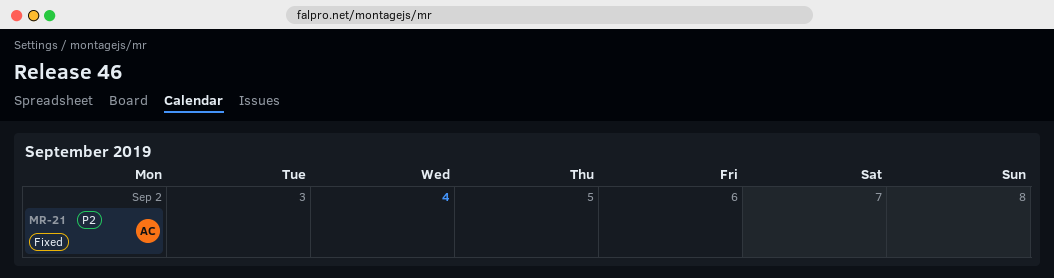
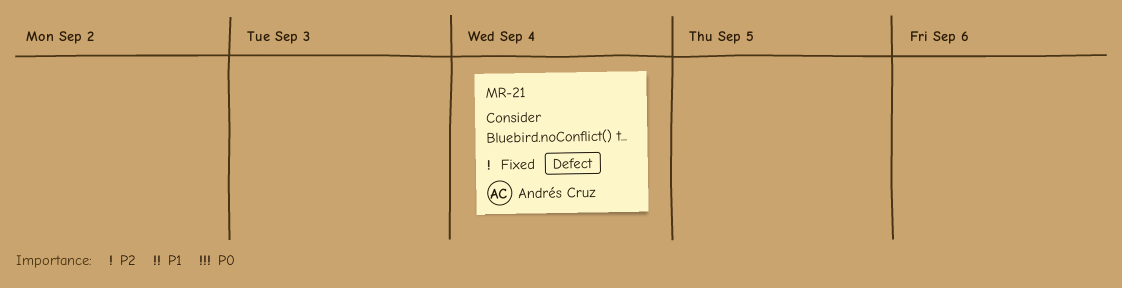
MR-21, due: Sep 2 -> Sep 4

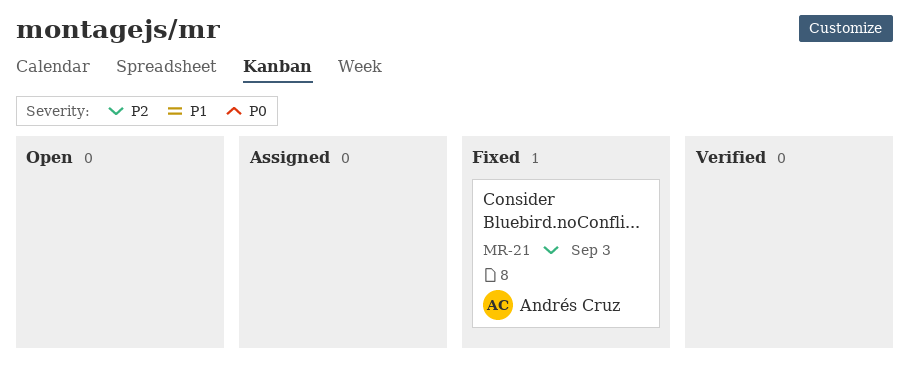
MR-21, due: Sep 4 -> Sep 3

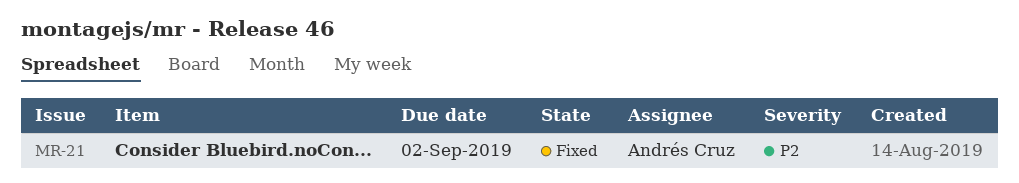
MR-21, due: Sep 3 -> Sep 2

